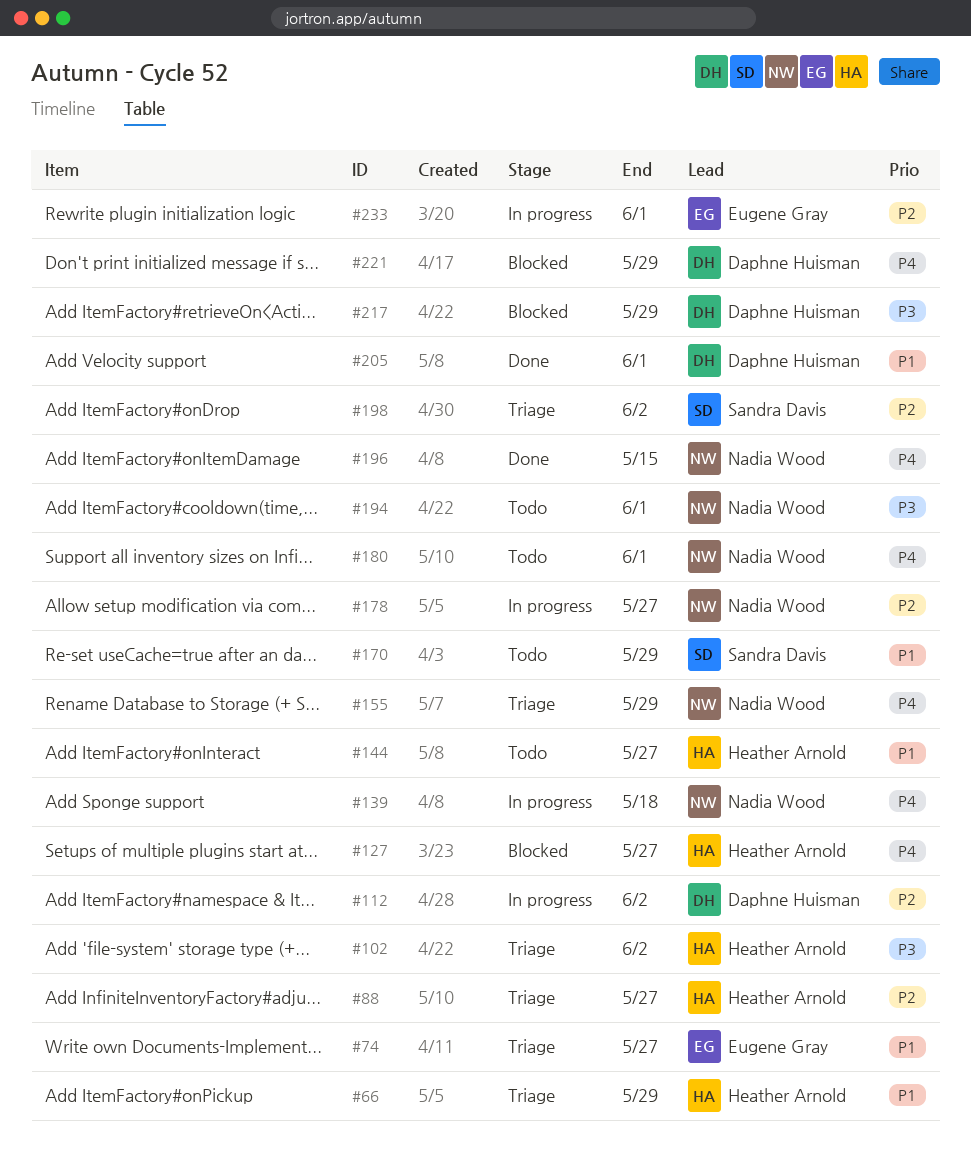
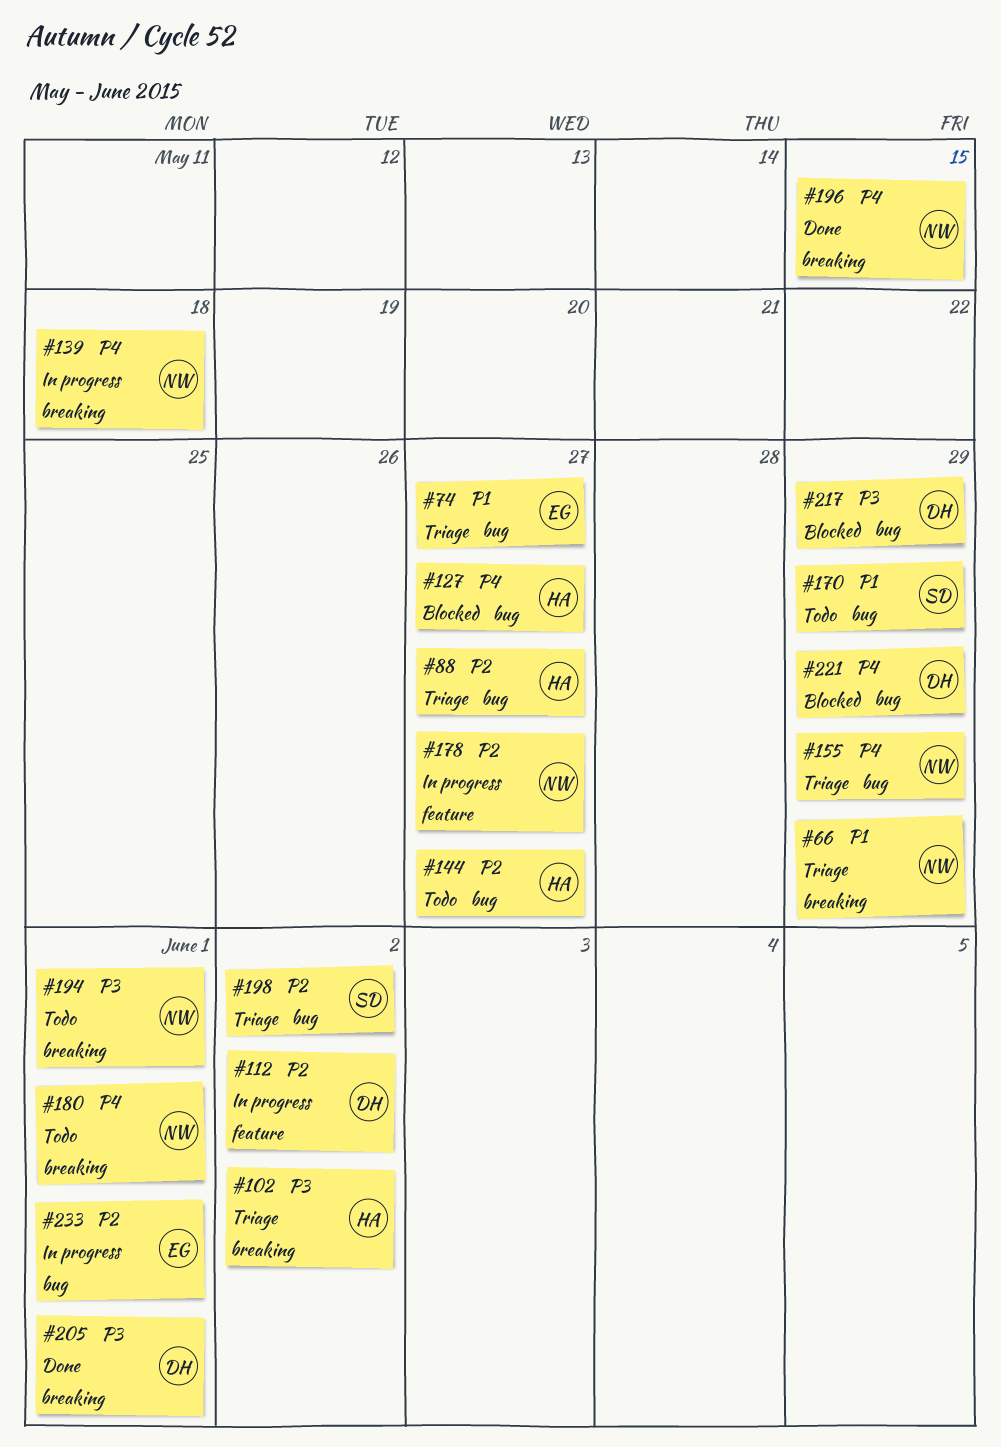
#66, owner: Heather Arnold -> Nadia Wood
#144, priority: P1 -> P2
#205, priority: P1 -> P3

